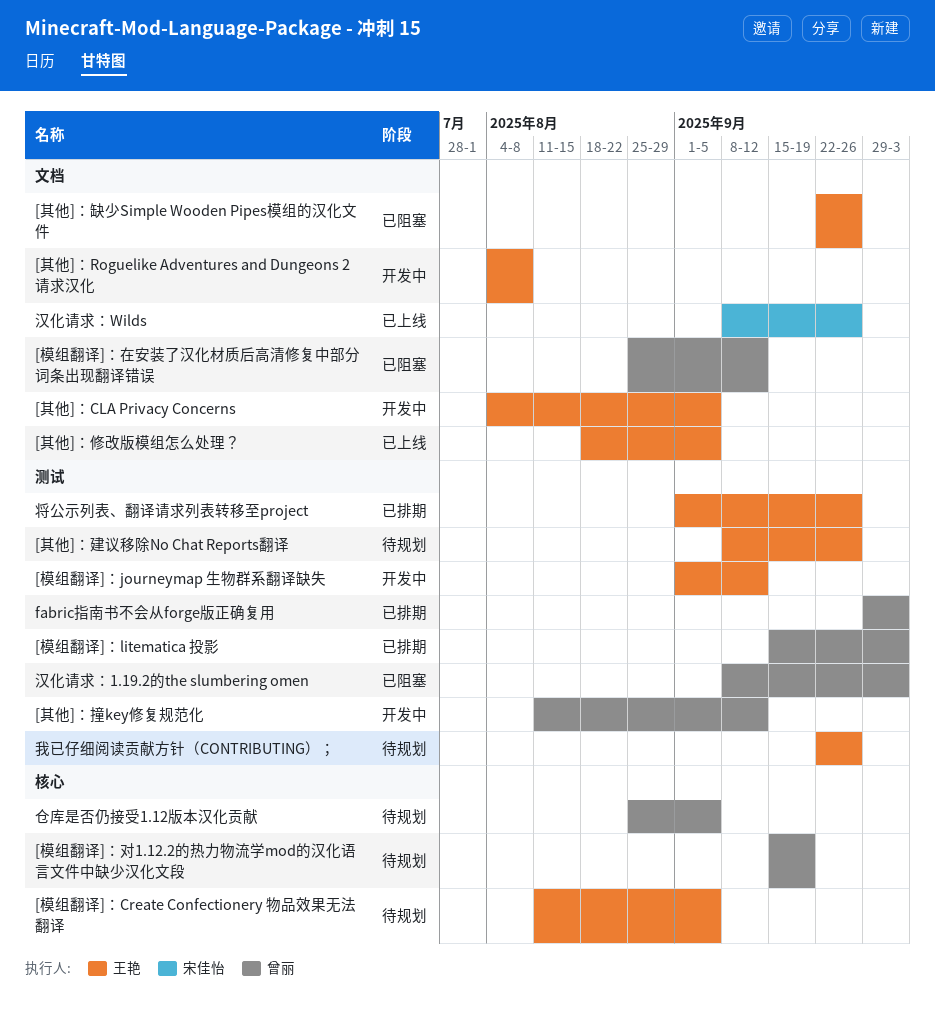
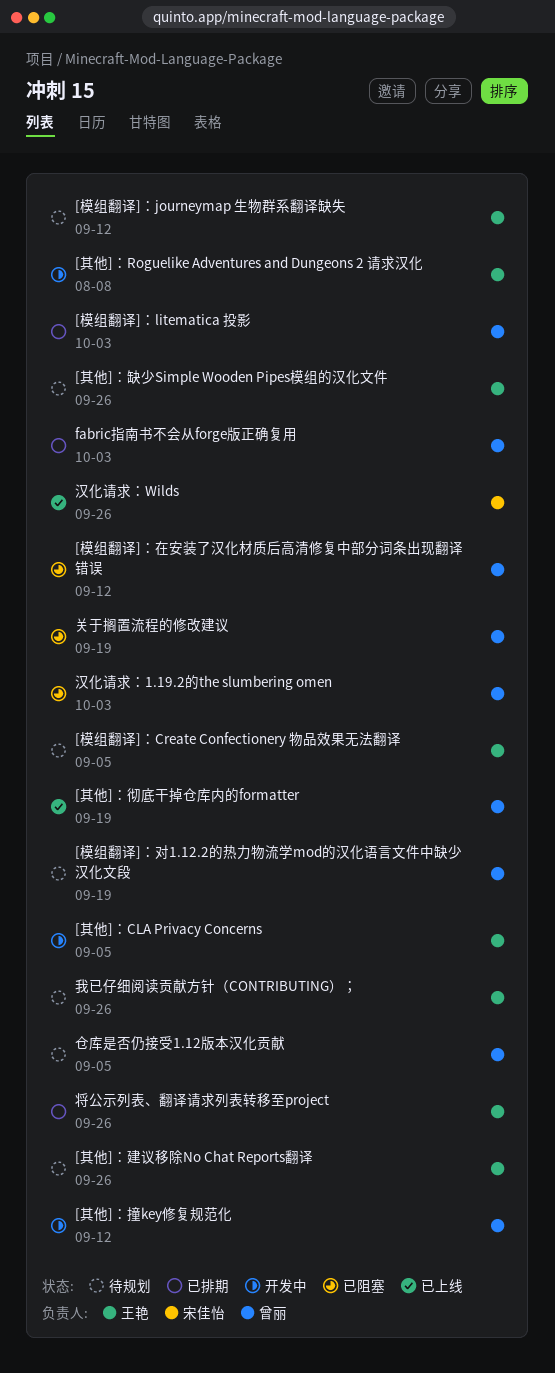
[其他]：修改版模组怎么处理？: present -> none
[其他]：彻底干掉仓库内的formatter: none -> present
[其他]：缺少Simple Wooden Pipes模组的汉化文件, status: 已阻塞 -> 待规划
[模组翻译]：journeymap 生物群系翻译缺失, status: 开发中 -> 待规划
关于搁置流程的修改建议: none -> present

